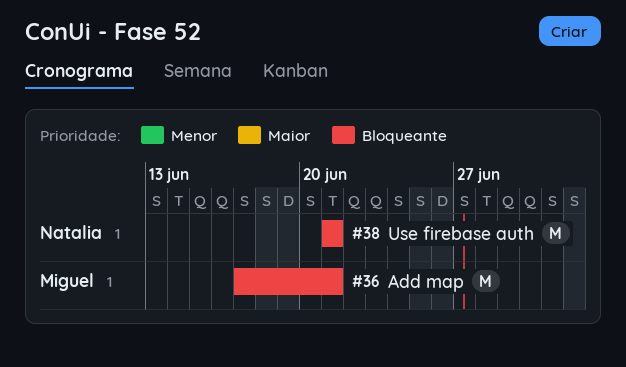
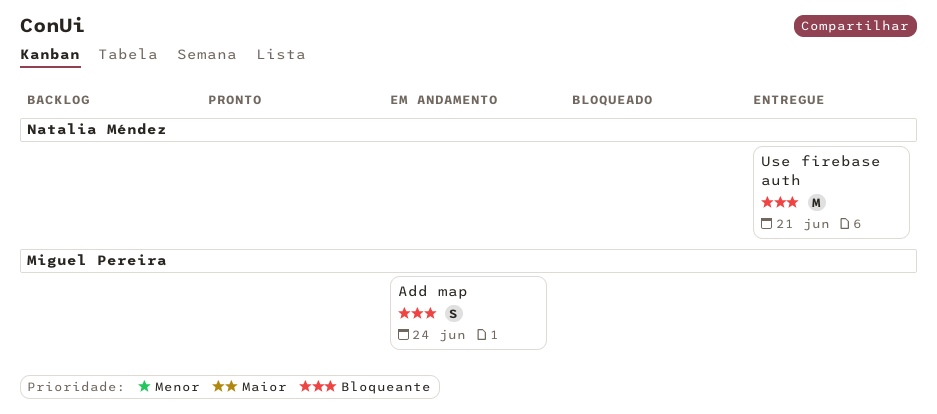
Add map, estimate: M -> S
Add map, due: Jun 21 -> Jun 24

